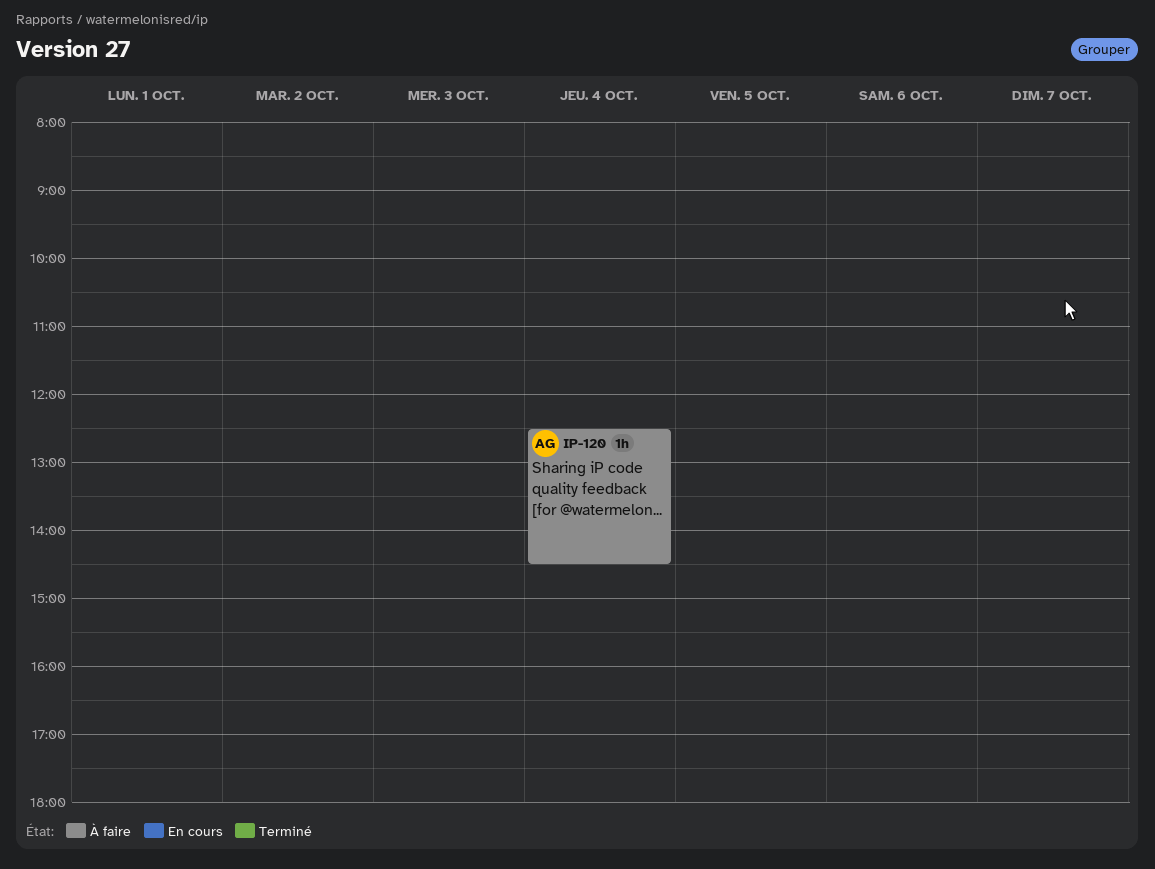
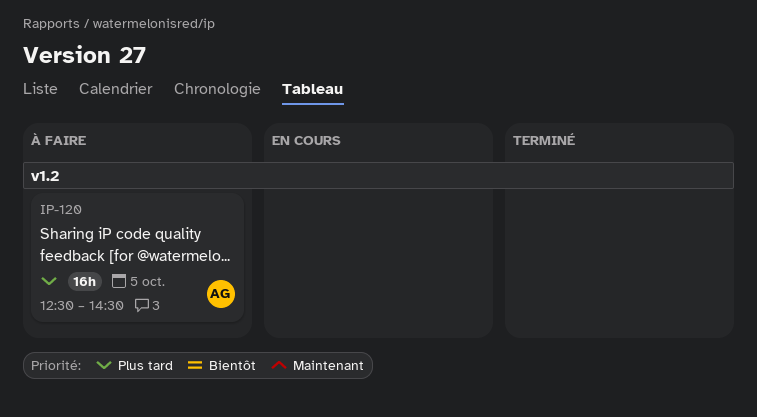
IP-120, estimate: 1h -> 16h
IP-120, day: Oct 4 -> Oct 5

